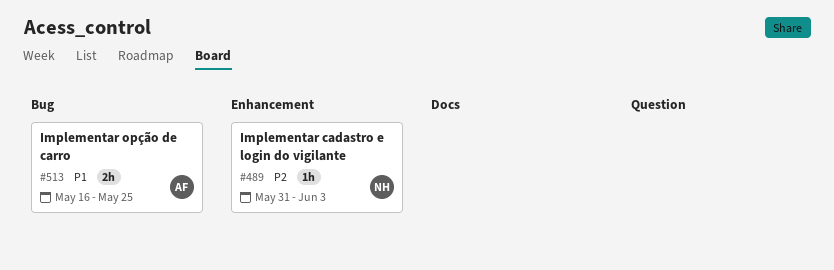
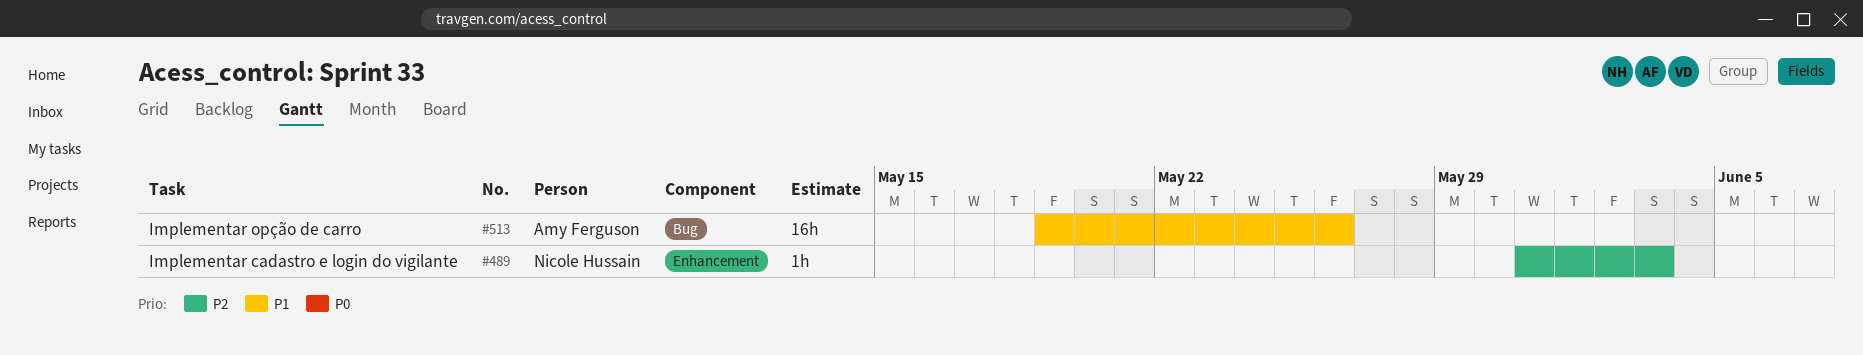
#513, estimate: 2h -> 16h
#513, start: May 16 -> May 19
#513, due: May 25 -> May 26

